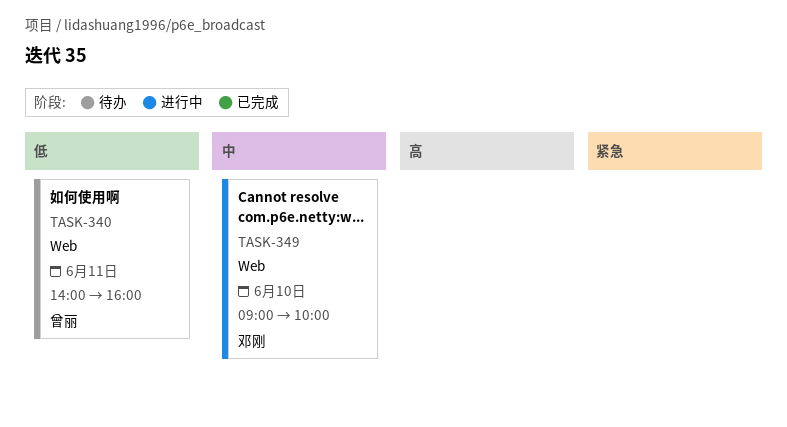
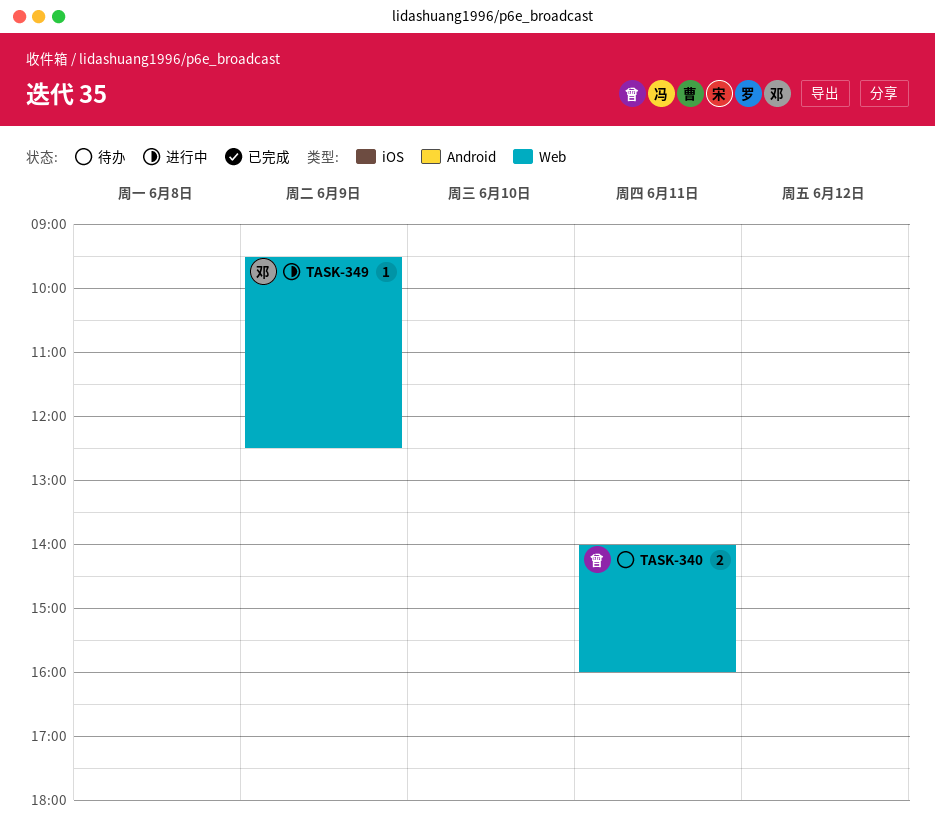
TASK-349, day: Jun 10 -> Jun 9
TASK-349, begins: 09:00 -> 09:30
TASK-349, ends: 10:00 -> 12:30

